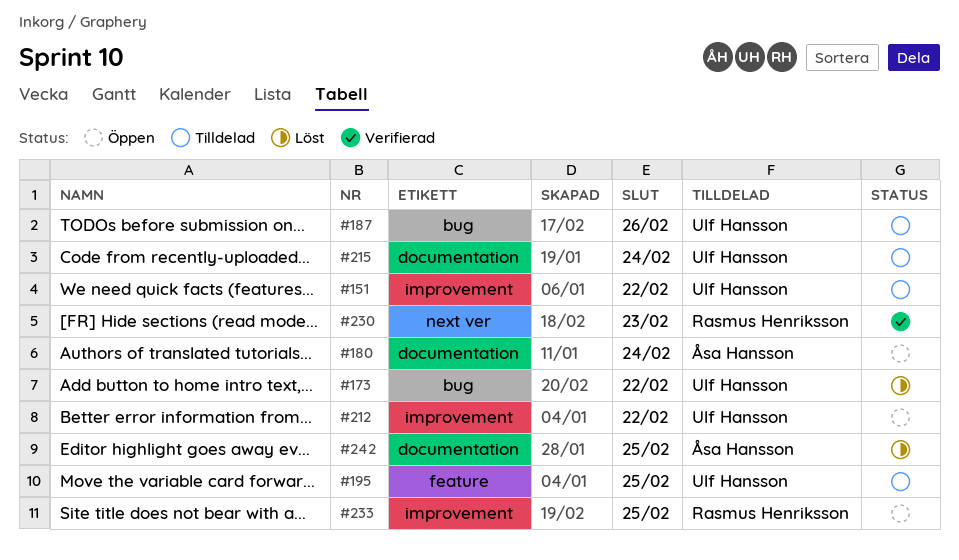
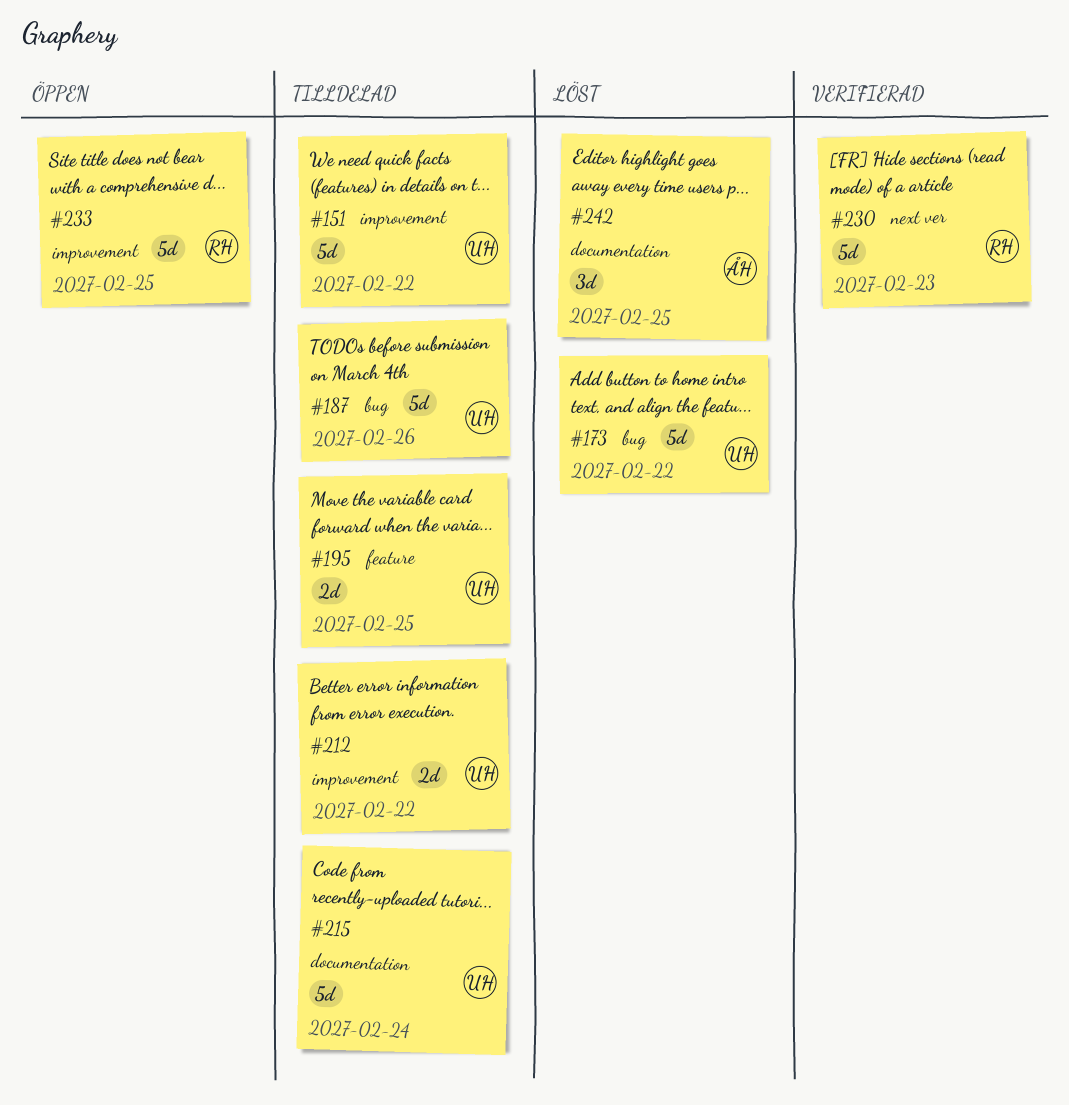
#180: present -> none
#212, status: Öppen -> Tilldelad

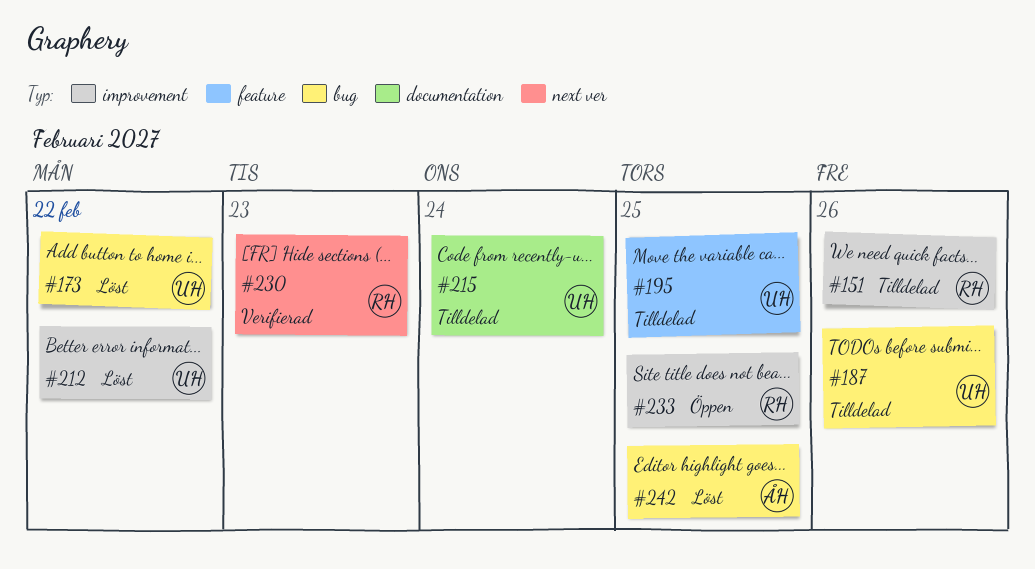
#151, owner: UH -> RH
#151, due: Feb 22 -> Feb 26
#212, status: Tilldelad -> Löst
#242, label: documentation -> bug

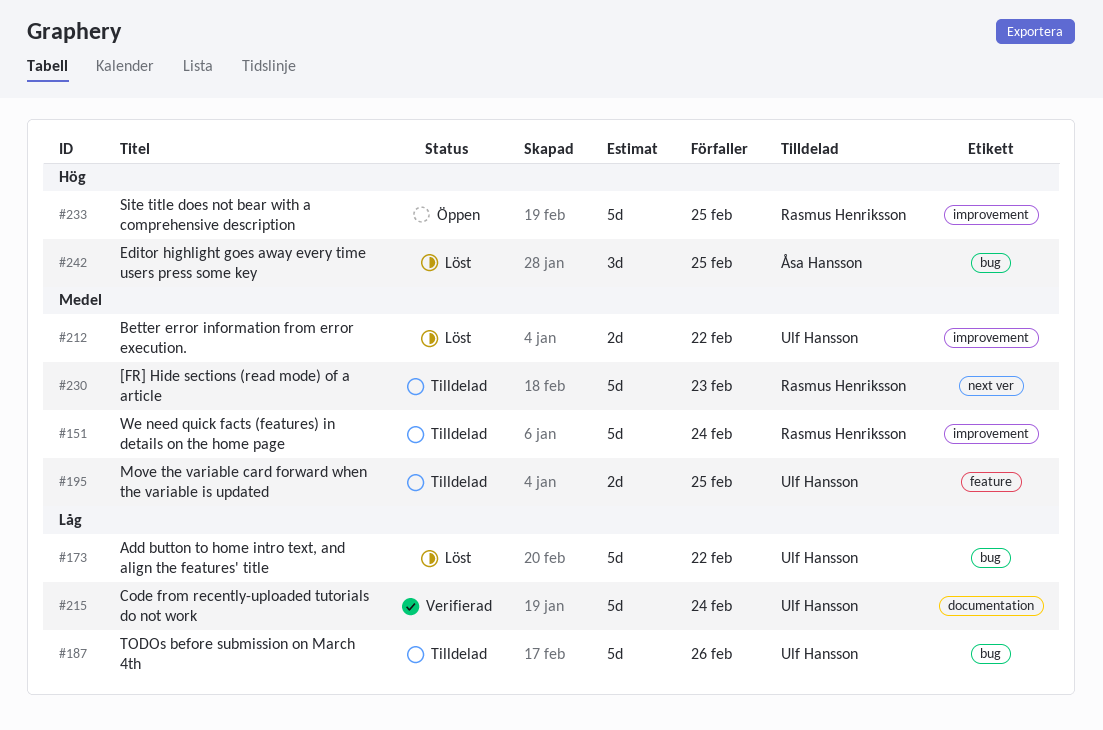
#151, due: Feb 26 -> Feb 24
#215, status: Tilldelad -> Verifierad
#230, status: Verifierad -> Tilldelad

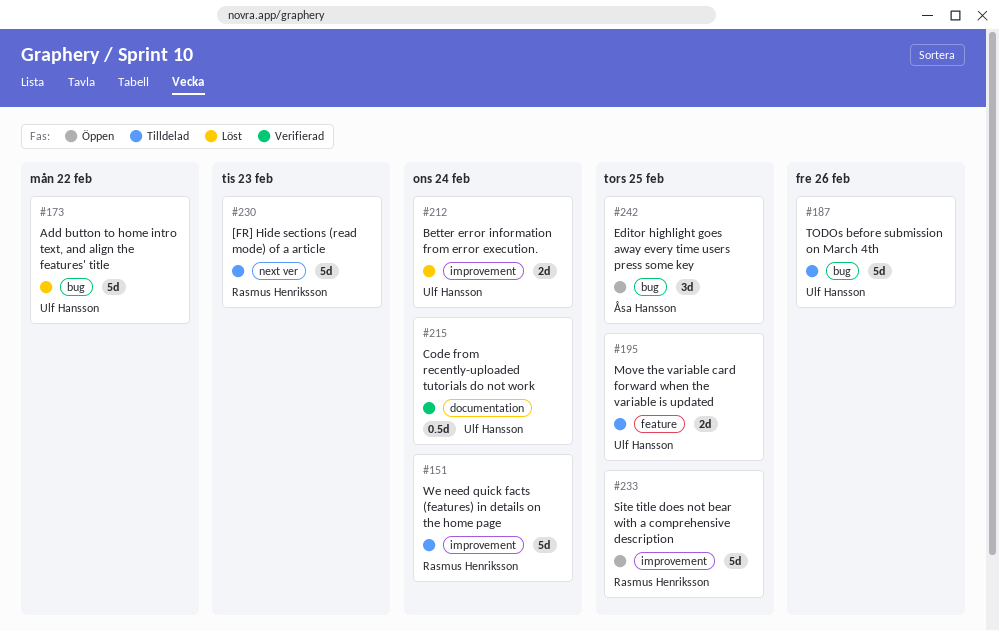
#212, due: Feb 22 -> Feb 24
#215, estimate: 5d -> 0.5d
#242, status: Löst -> Öppen

